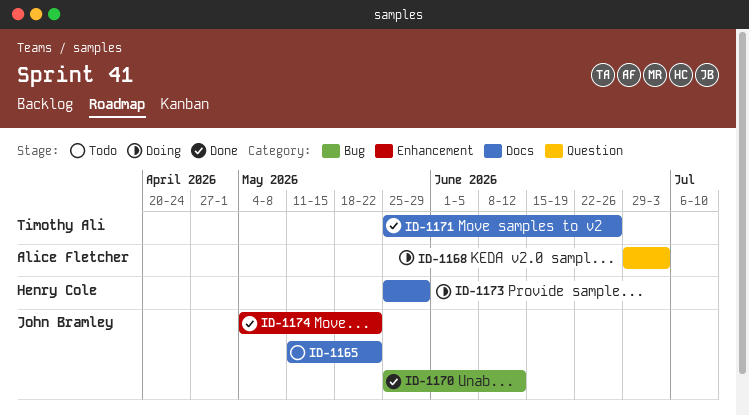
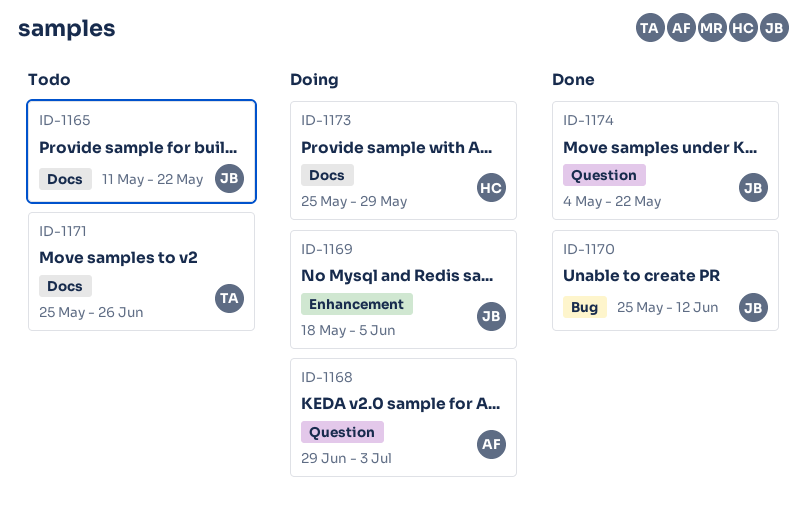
ID-1169: none -> present
ID-1171, status: Done -> Todo
ID-1174, label: Enhancement -> Question

